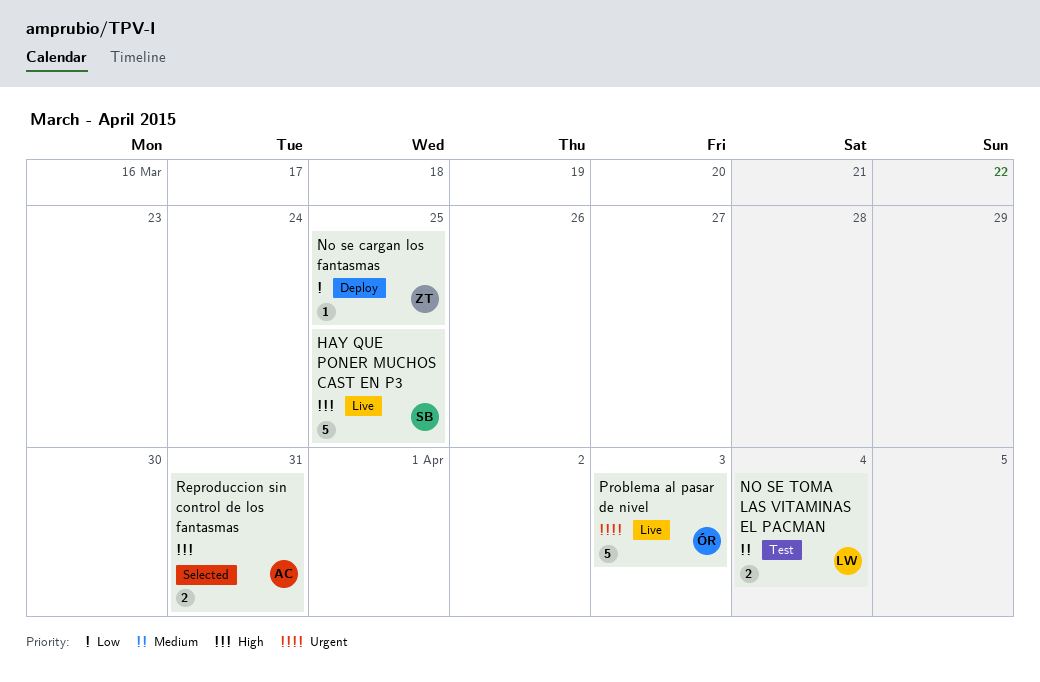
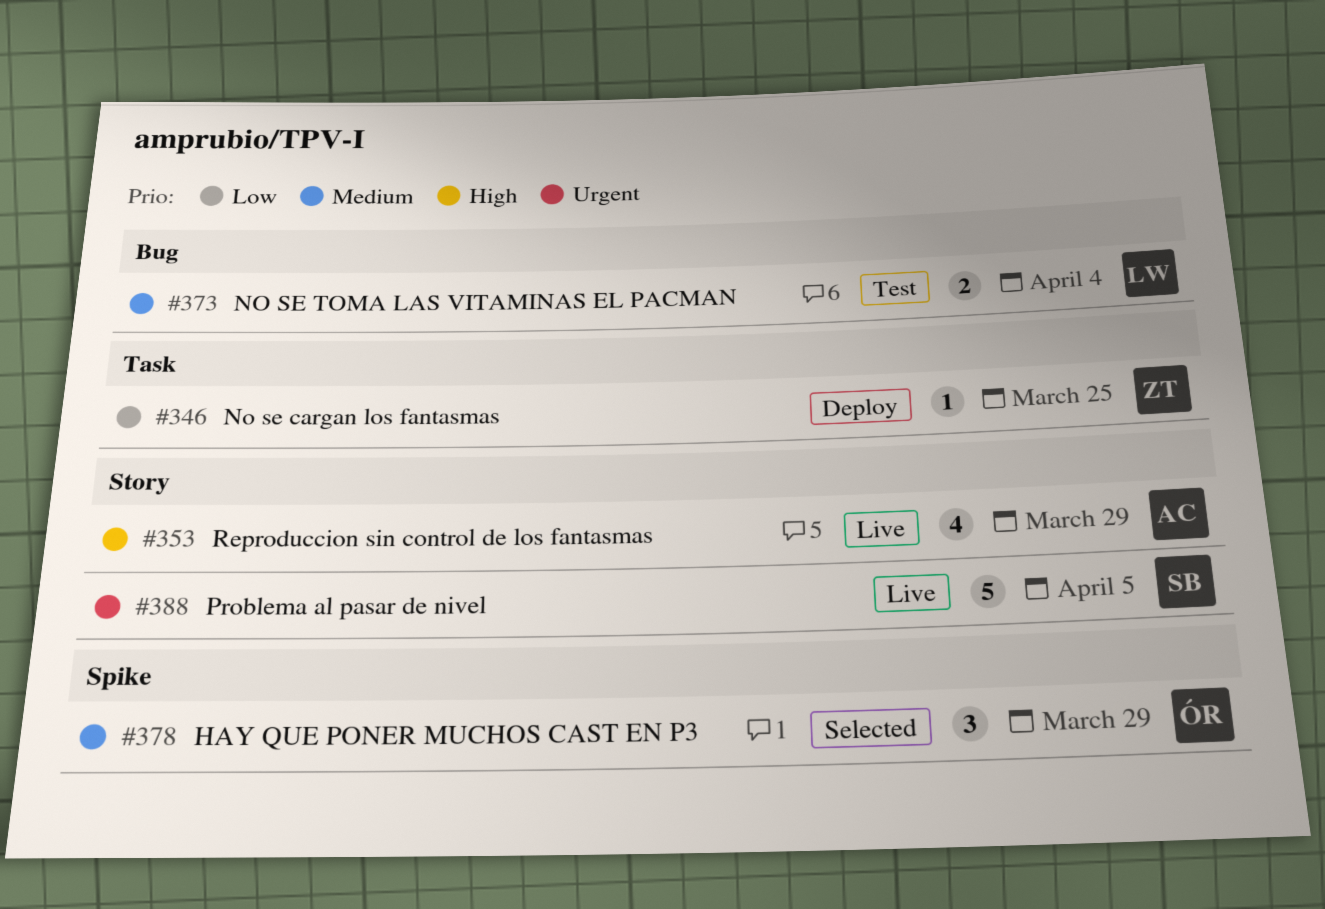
HAY QUE PONER MUCHOS CAST EN P3, status: Live -> Selected
HAY QUE PONER MUCHOS CAST EN P3, owner: SB -> ÓR
HAY QUE PONER MUCHOS CAST EN P3, priority: High -> Medium
HAY QUE PONER MUCHOS CAST EN P3, estimate: 5 -> 3
HAY QUE PONER MUCHOS CAST EN P3, due: Mar 25 -> Mar 29
Problema al pasar de nivel, owner: ÓR -> SB
Problema al pasar de nivel, due: Apr 3 -> Apr 5
Reproduccion sin control de los fantasmas, status: Selected -> Live
Reproduccion sin control de los fantasmas, estimate: 2 -> 4
Reproduccion sin control de los fantasmas, due: Mar 31 -> Mar 29

